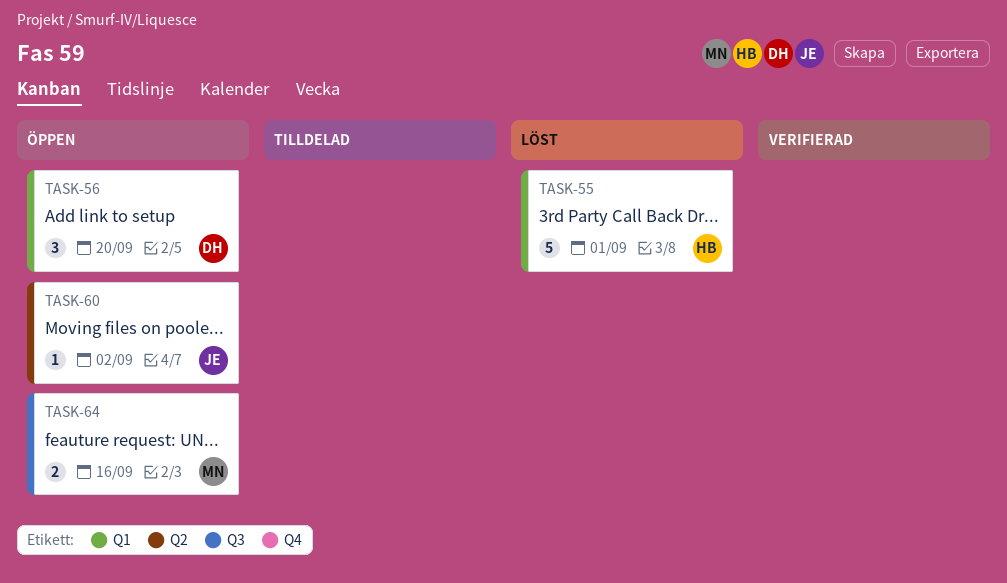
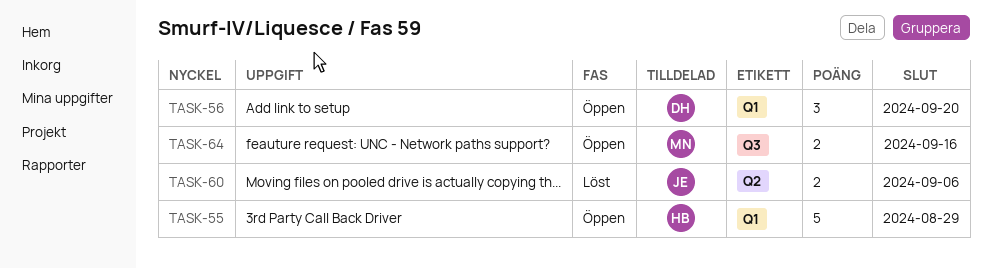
TASK-55, status: Löst -> Öppen
TASK-55, due: Sep 1 -> Aug 29
TASK-60, status: Öppen -> Löst
TASK-60, estimate: 1 -> 2
TASK-60, due: Sep 2 -> Sep 6

